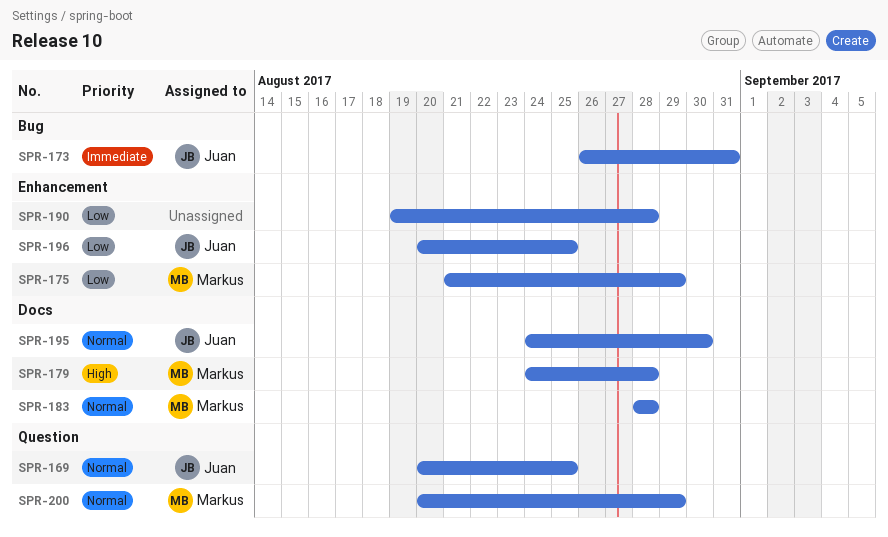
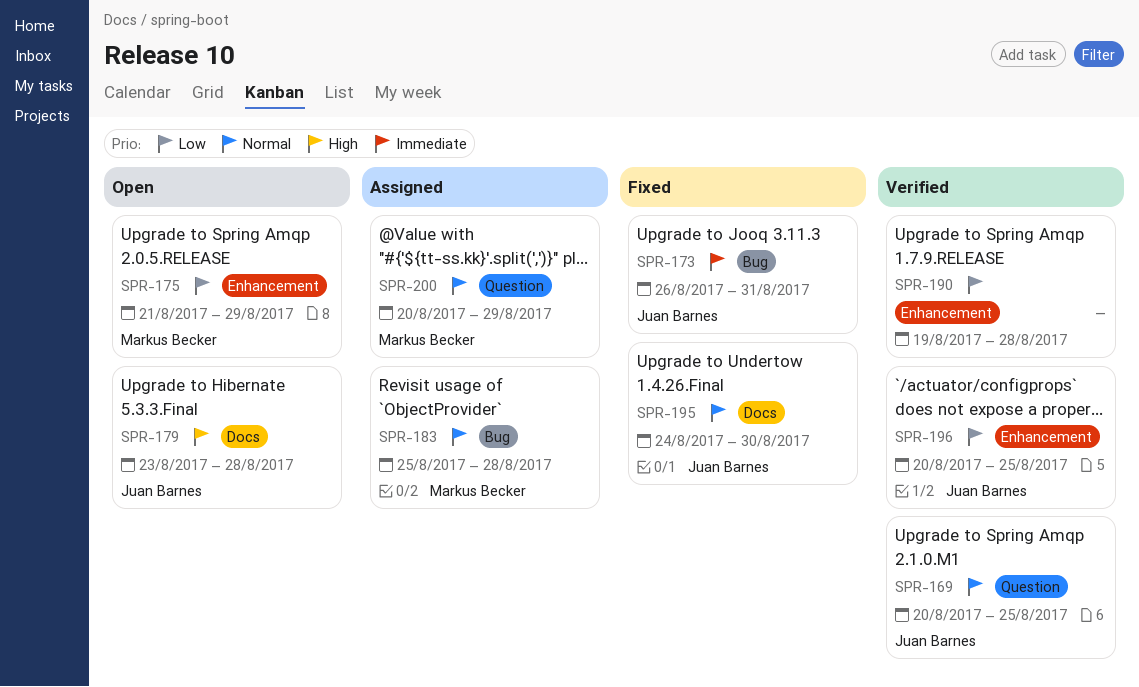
SPR-179, owner: Markus Becker -> Juan Barnes
SPR-179, start: Aug 24 -> Aug 23
SPR-183, label: Docs -> Bug
SPR-183, start: Aug 28 -> Aug 25

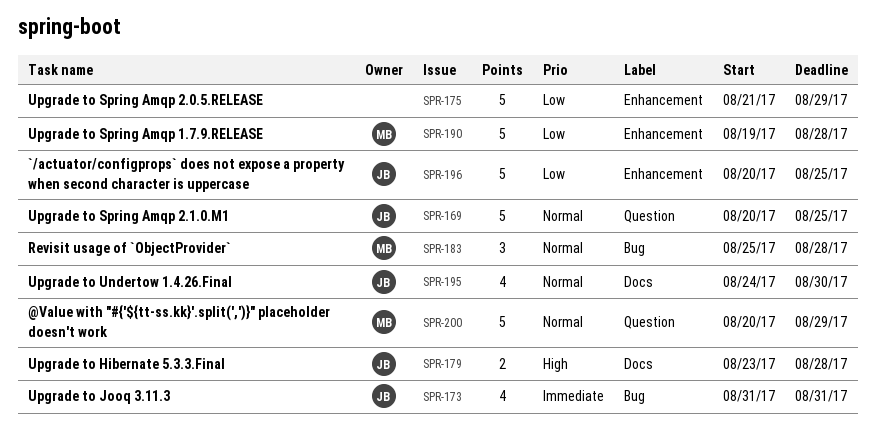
SPR-173, start: Aug 26 -> Aug 31
SPR-175, owner: Markus Becker -> none
SPR-190, owner: none -> Markus Becker

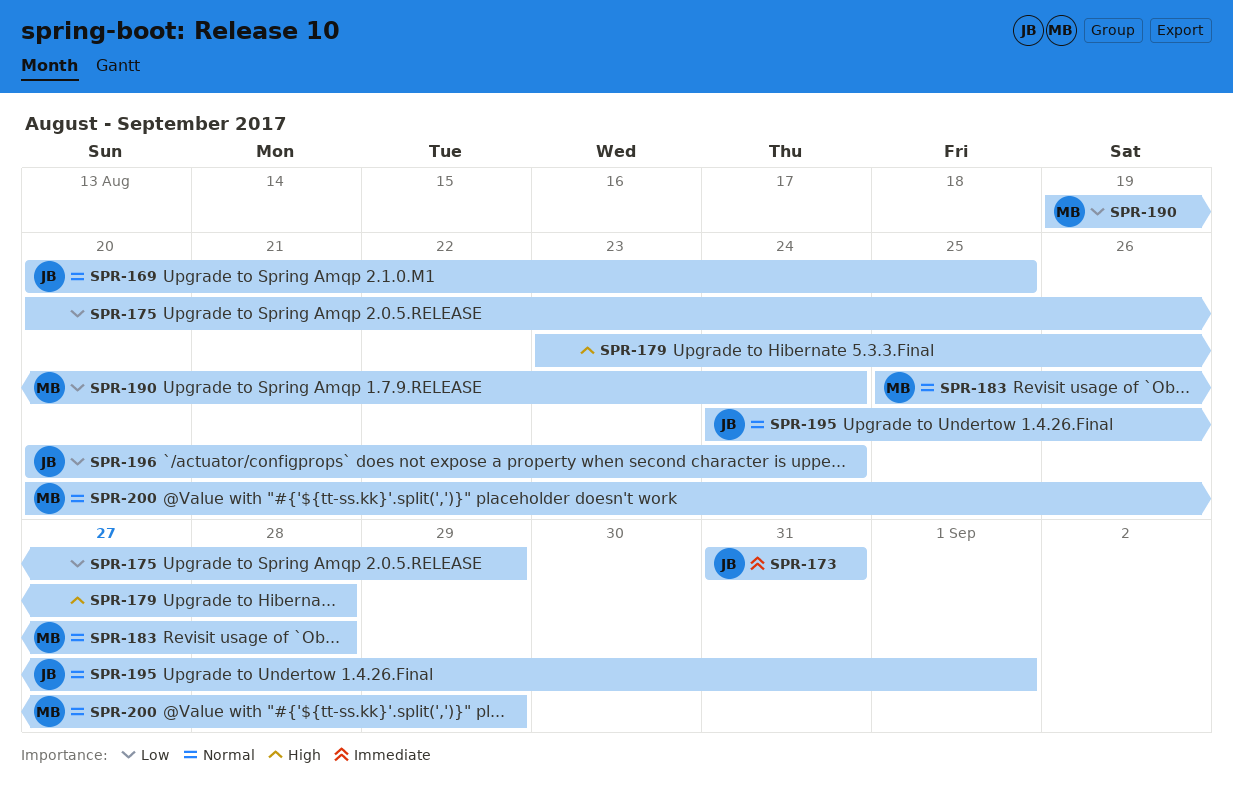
SPR-175, start: Aug 21 -> Aug 20
SPR-179, owner: JB -> none
SPR-190, due: Aug 28 -> Aug 24
SPR-195, due: Aug 30 -> Sep 1
SPR-196, due: Aug 25 -> Aug 24

